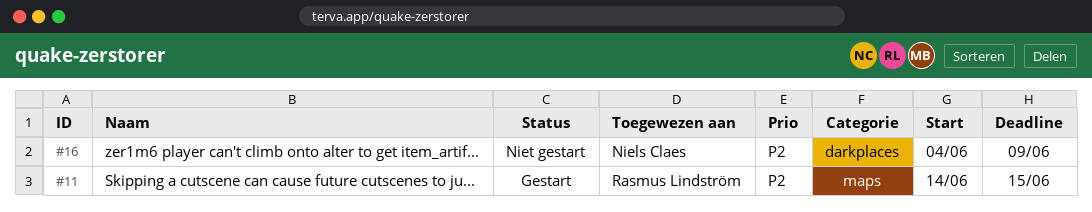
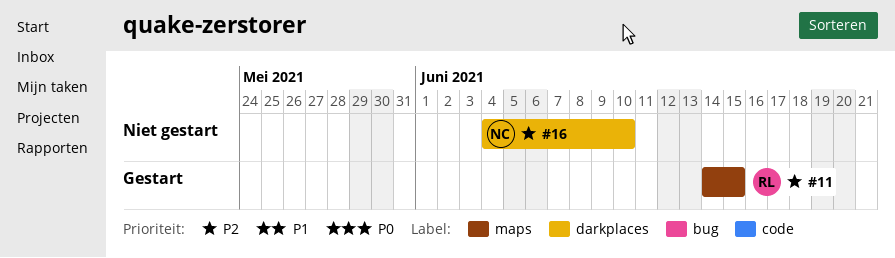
#16, due: Jun 9 -> Jun 10

